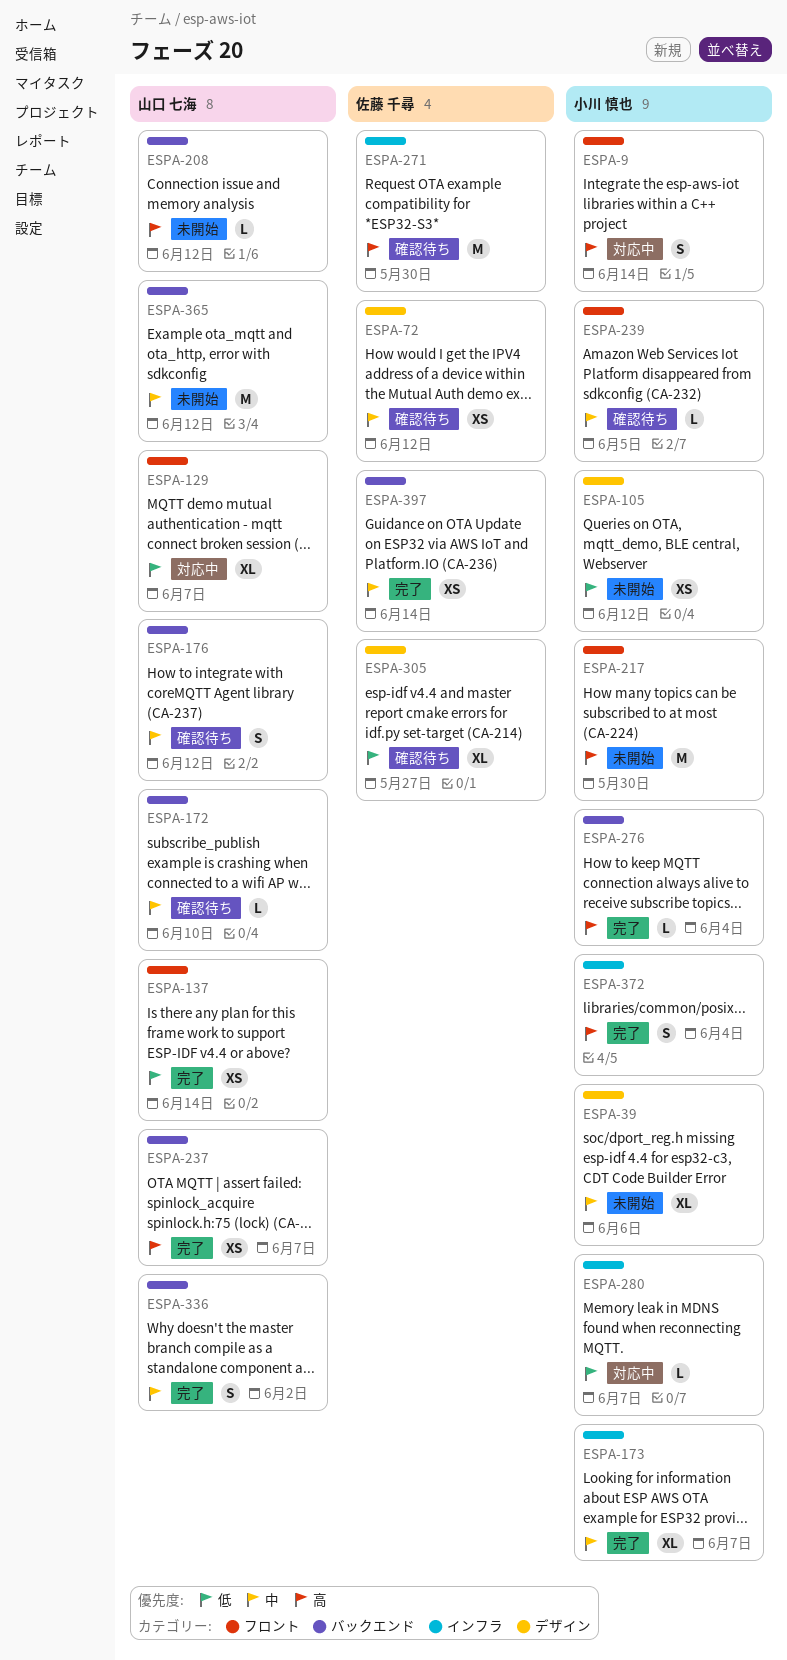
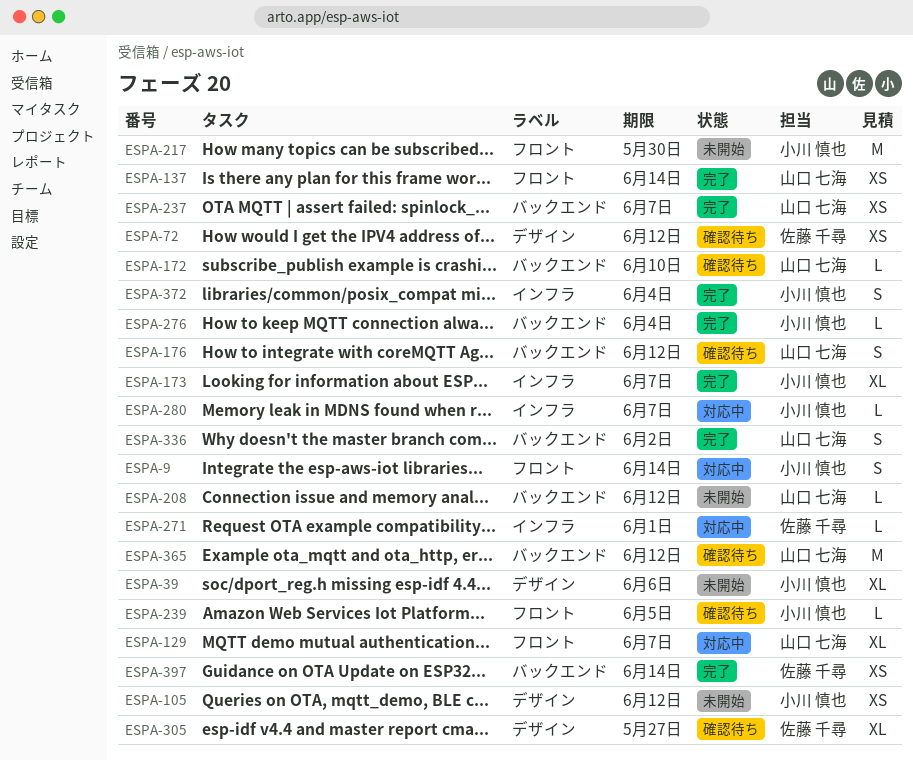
ESPA-271, status: 確認待ち -> 対応中
ESPA-271, estimate: M -> L
ESPA-271, due: May 30 -> Jun 1
ESPA-365, status: 未開始 -> 確認待ち

